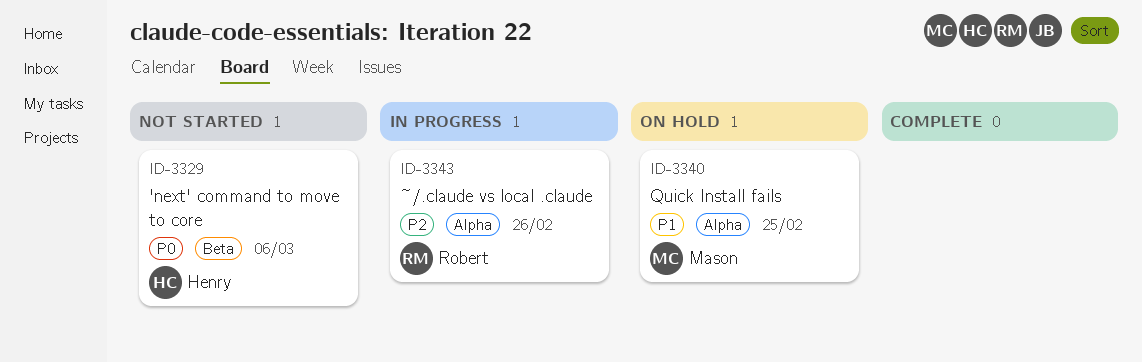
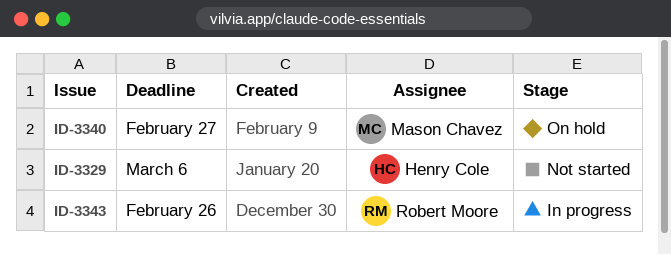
ID-3340, due: Feb 25 -> Feb 27

